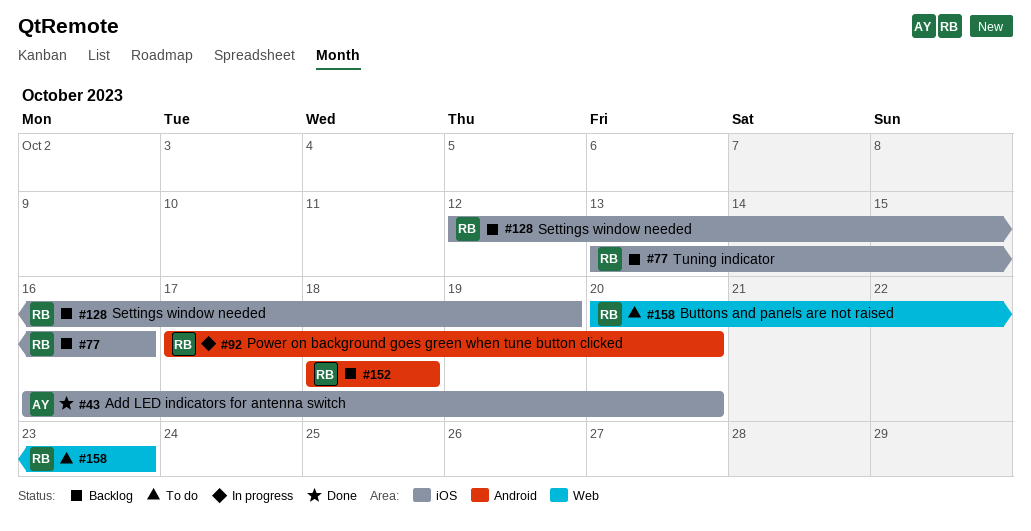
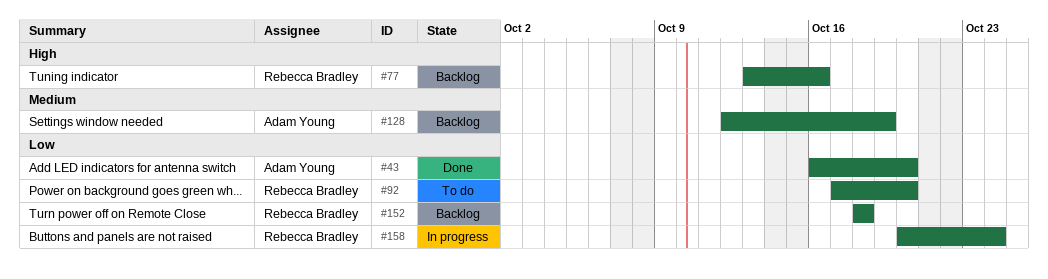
#92, status: In progress -> To do
#128, owner: Rebecca Bradley -> Adam Young
#158, status: To do -> In progress
#158, due: Oct 23 -> Oct 24

